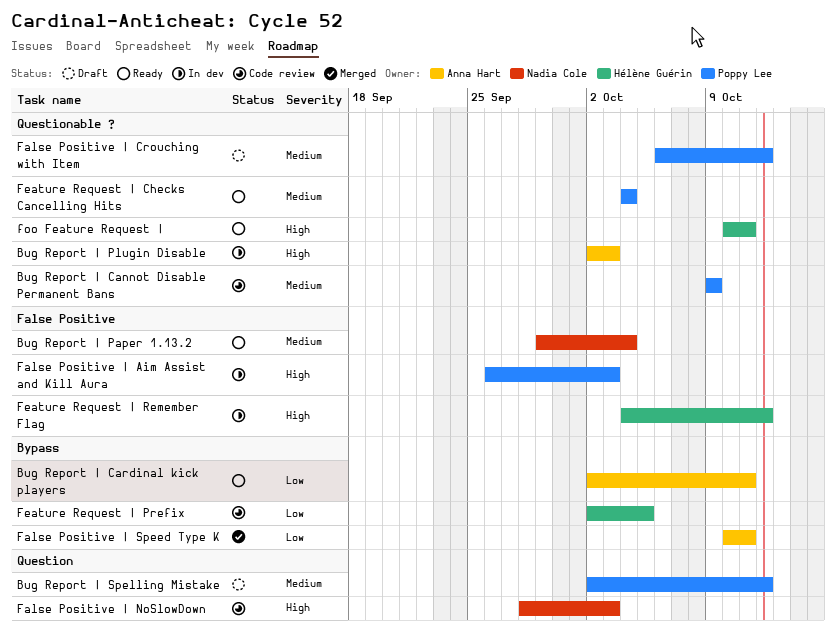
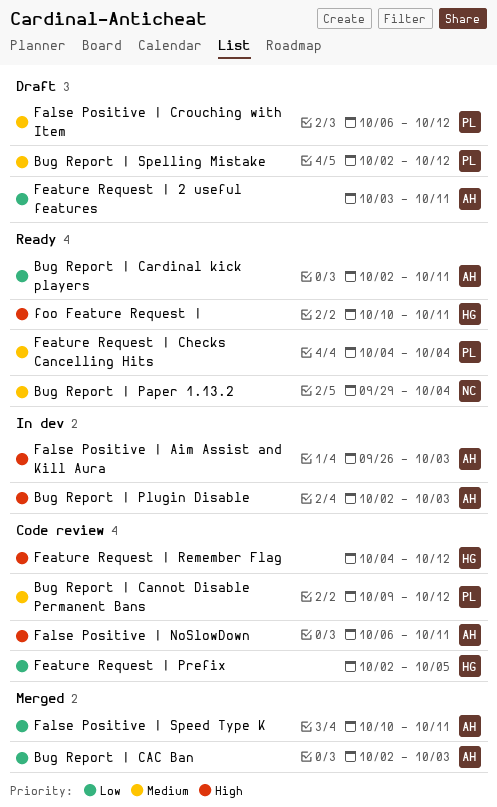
Bug Report | CAC Ban: none -> present
Bug Report | Cannot Disable Permanent Bans, due: Oct 9 -> Oct 12
False Positive | Aim Assist and Kill Aura, owner: Poppy Lee -> Anna Hart
False Positive | NoSlowDown, owner: Nadia Cole -> Anna Hart
False Positive | NoSlowDown, start: Sep 28 -> Oct 6
False Positive | NoSlowDown, due: Oct 3 -> Oct 11
Feature Request | 2 useful features: none -> present
Feature Request | Remember Flag, status: In dev -> Code review

